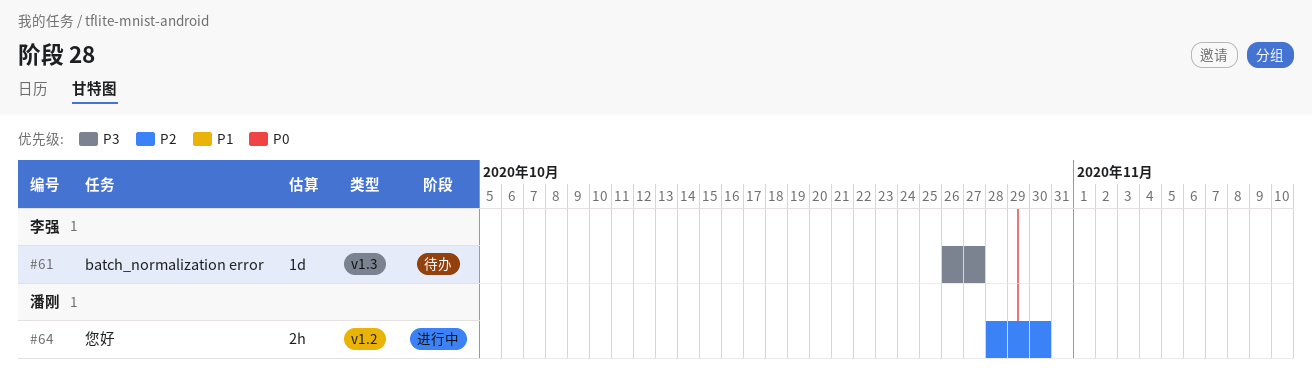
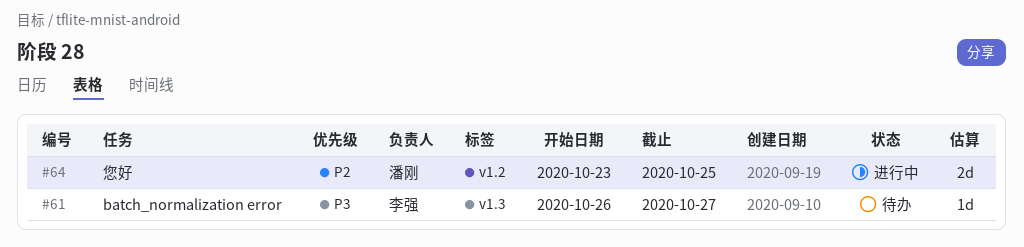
#64, estimate: 2h -> 2d
#64, start: Oct 28 -> Oct 23
#64, due: Oct 30 -> Oct 25

